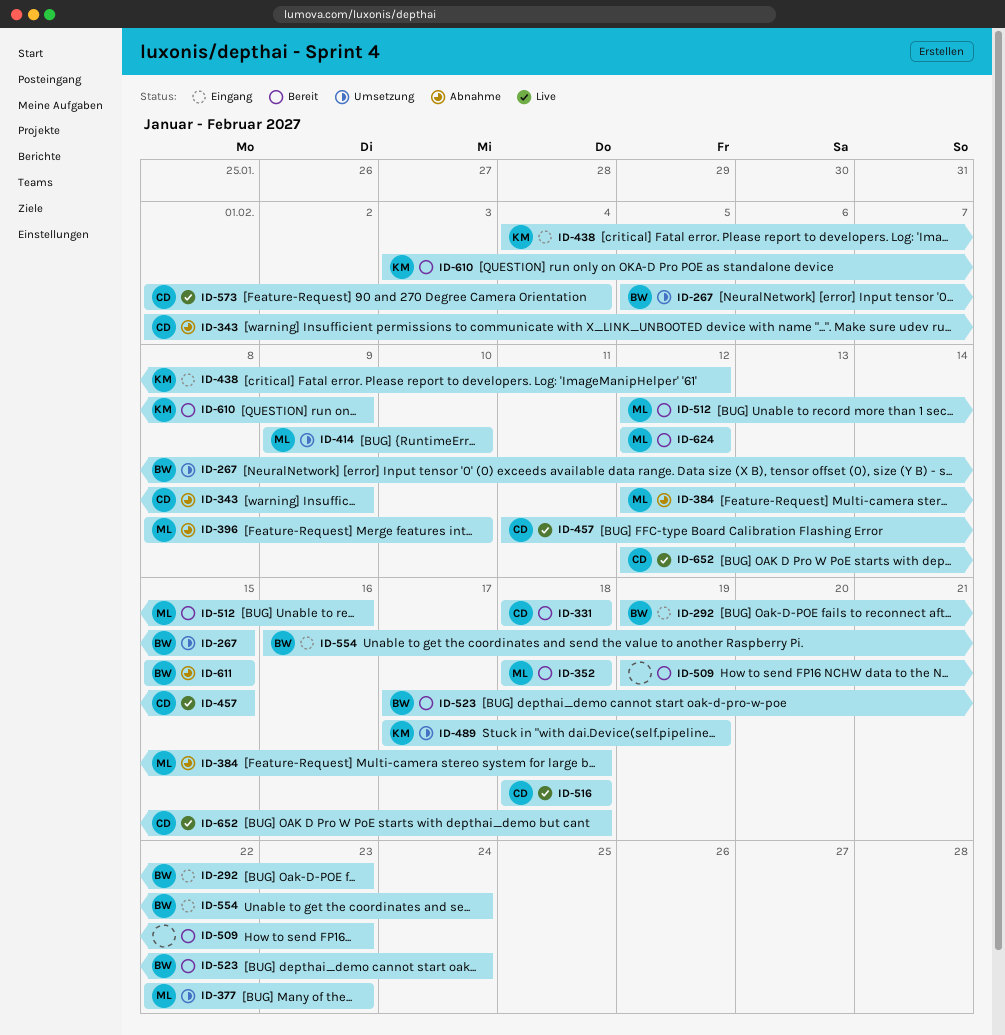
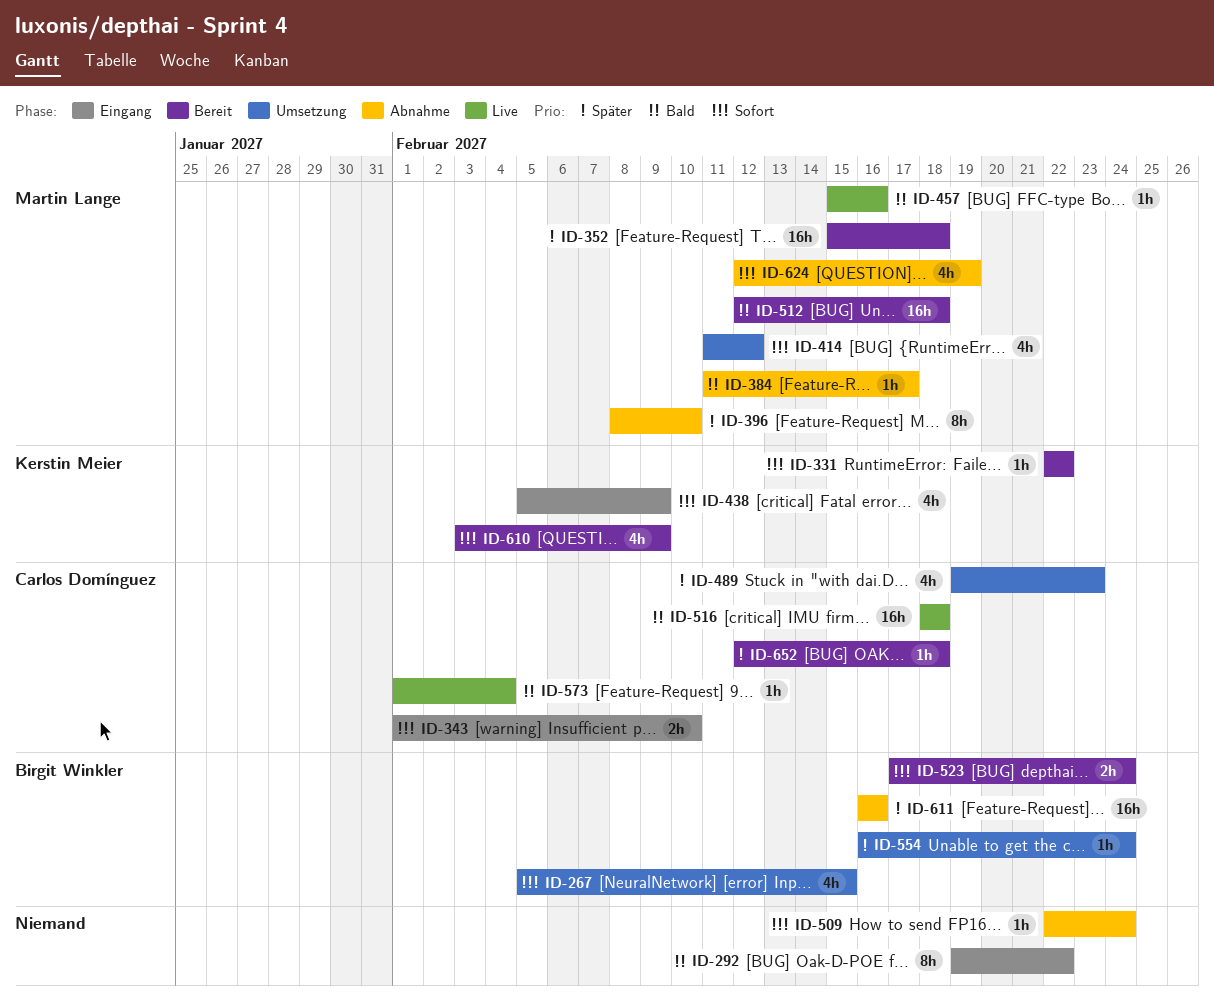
ID-292, owner: Birgit Winkler -> none
ID-292, due: Feb 23 -> Feb 22
ID-331, owner: Carlos Domínguez -> Kerstin Meier
ID-331, start: Feb 18 -> Feb 22
ID-331, due: Feb 18 -> Feb 22
ID-343, status: Abnahme -> Eingang
ID-343, due: Feb 9 -> Feb 10
ID-352, start: Feb 18 -> Feb 15
ID-377: present -> none
ID-384, start: Feb 12 -> Feb 11
ID-384, due: Feb 18 -> Feb 17
ID-414, start: Feb 9 -> Feb 11
ID-414, due: Feb 10 -> Feb 12
ID-438, start: Feb 4 -> Feb 5
ID-438, due: Feb 12 -> Feb 9
ID-457, owner: Carlos Domínguez -> Martin Lange
ID-457, start: Feb 11 -> Feb 15
ID-457, due: Feb 15 -> Feb 16
ID-489, owner: Kerstin Meier -> Carlos Domínguez
ID-489, start: Feb 17 -> Feb 19
ID-489, due: Feb 19 -> Feb 23
ID-509, status: Bereit -> Abnahme
ID-509, start: Feb 19 -> Feb 22
ID-509, due: Feb 23 -> Feb 24
ID-512, due: Feb 16 -> Feb 18
ID-554, status: Eingang -> Umsetzung
ID-611, start: Feb 15 -> Feb 16
ID-611, due: Feb 15 -> Feb 16
ID-624, status: Bereit -> Abnahme
ID-624, due: Feb 12 -> Feb 19
ID-652, status: Live -> Bereit

